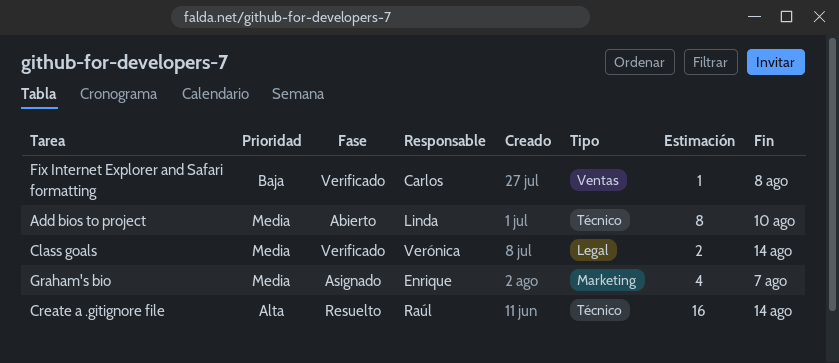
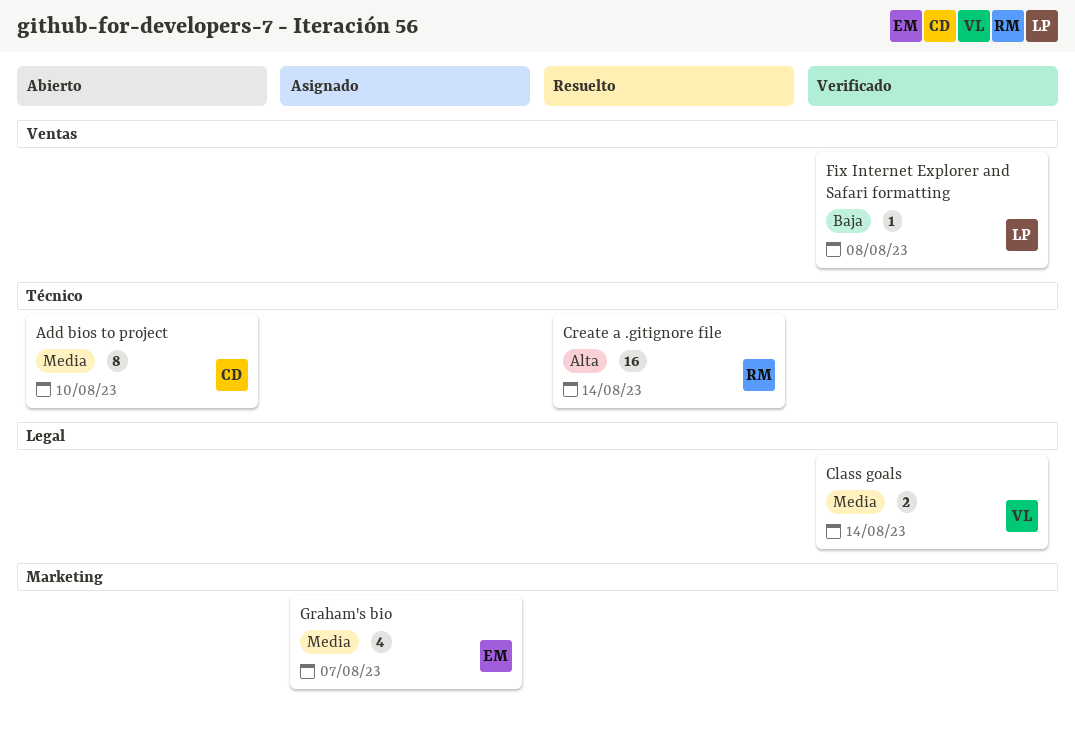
Add bios to project, owner: Linda -> Carlos
Fix Internet Explorer and Safari formatting, owner: Carlos -> Linda

